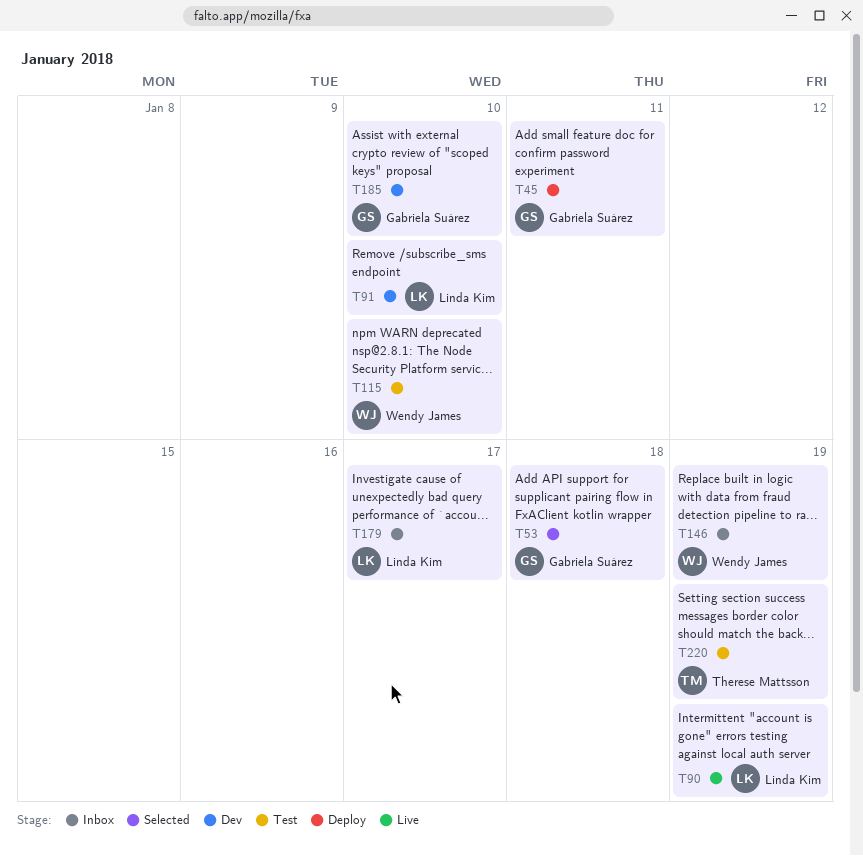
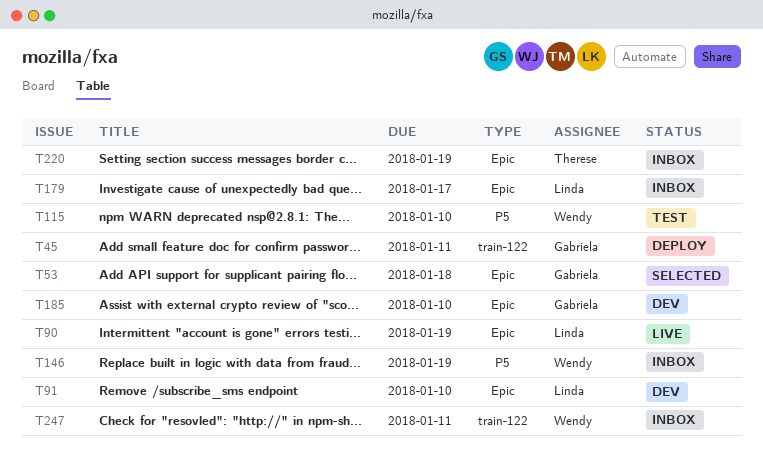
T220, status: Test -> Inbox
T247: none -> present

